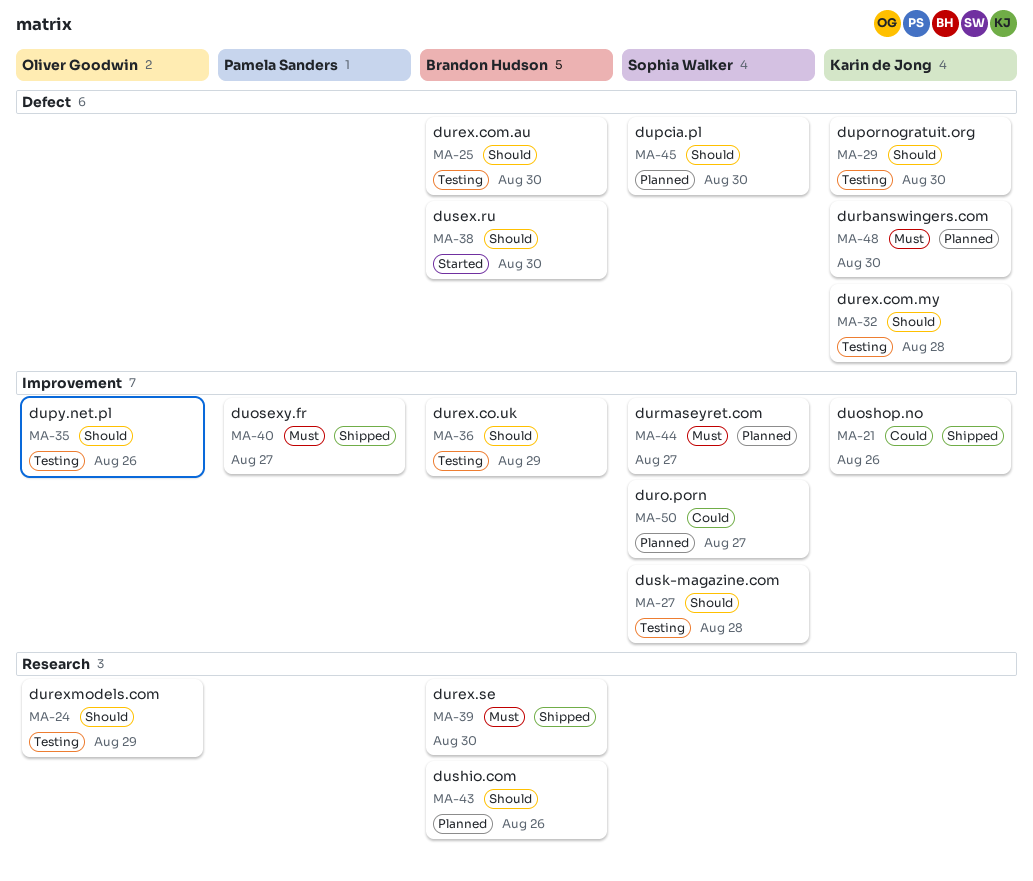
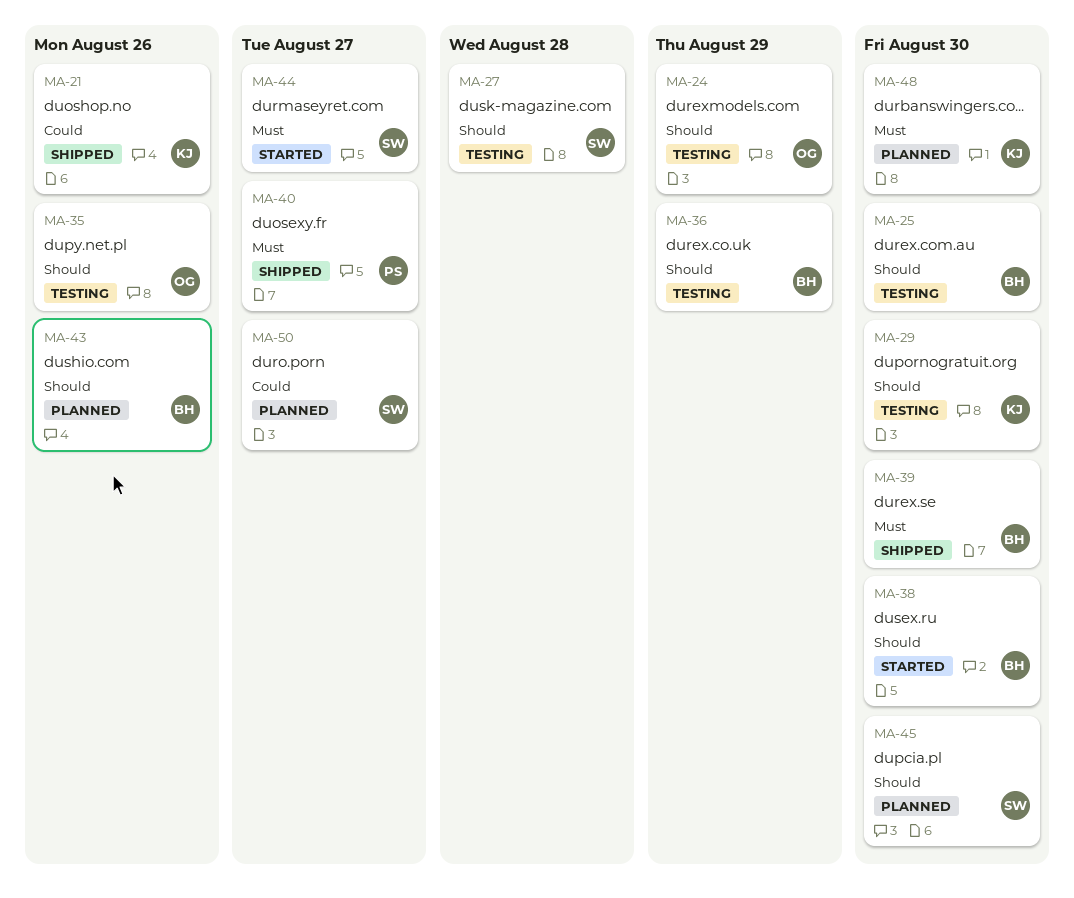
MA-32: present -> none
MA-44, status: Planned -> Started

